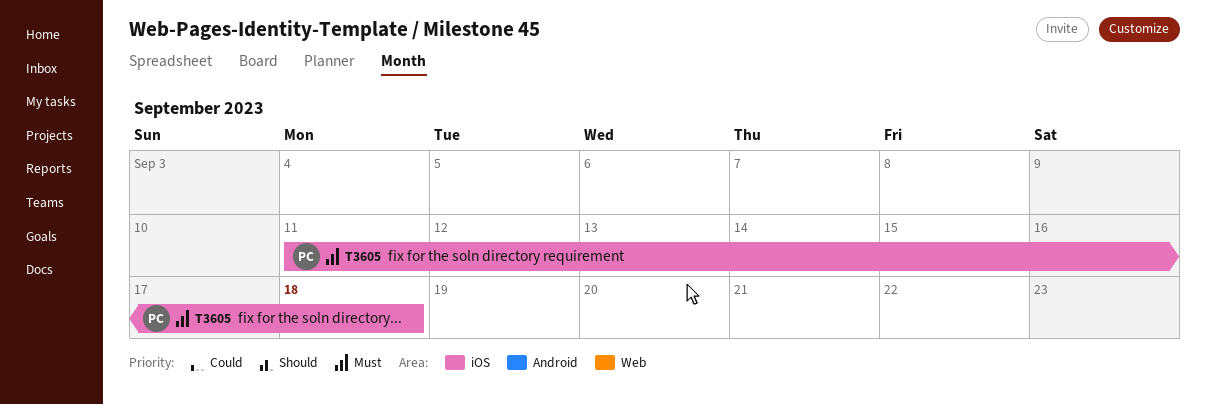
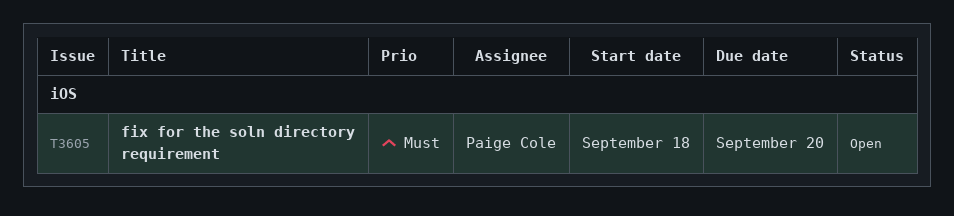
T3605, start: Sep 11 -> Sep 18
T3605, due: Sep 18 -> Sep 20

